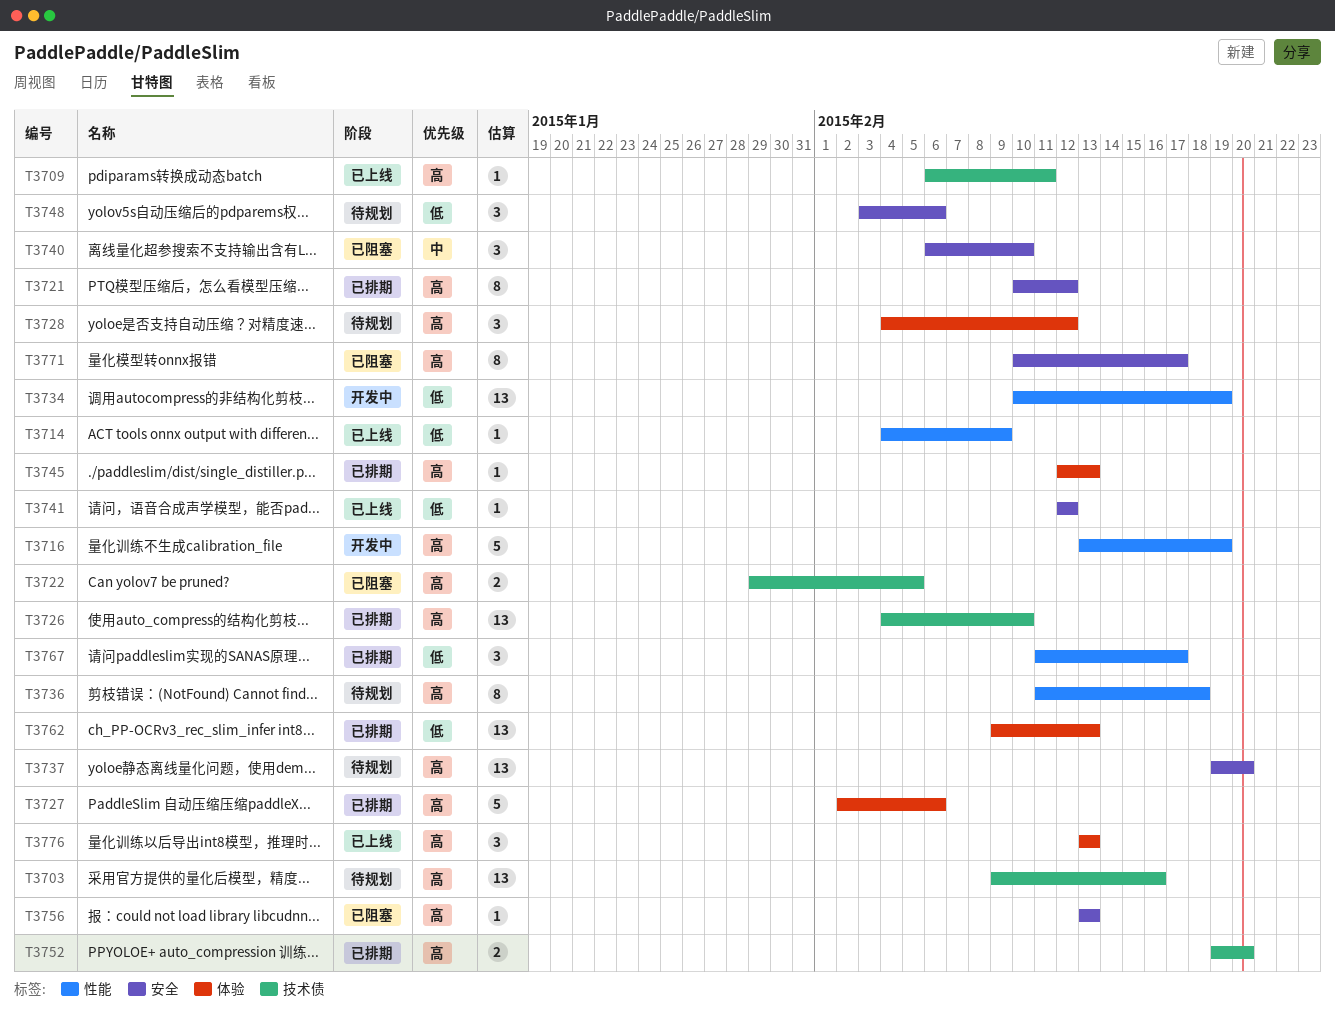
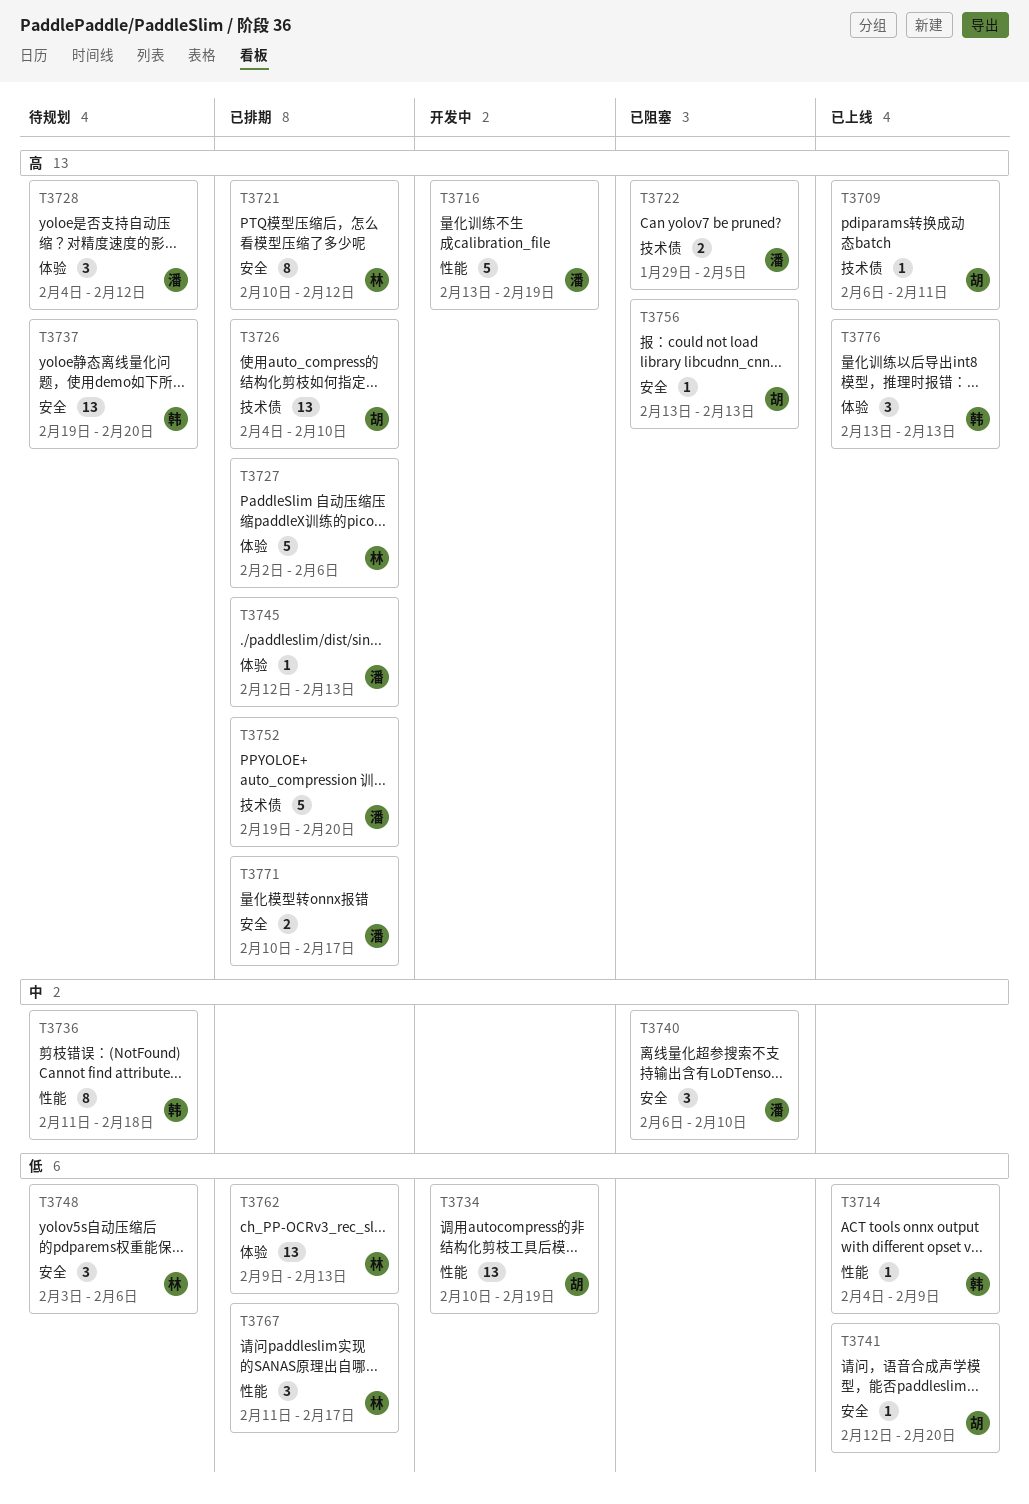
T3703: present -> none
T3736, priority: 高 -> 中
T3741, due: Feb 12 -> Feb 20
T3752, estimate: 2 -> 5
T3771, status: 已阻塞 -> 已排期
T3771, estimate: 8 -> 2

